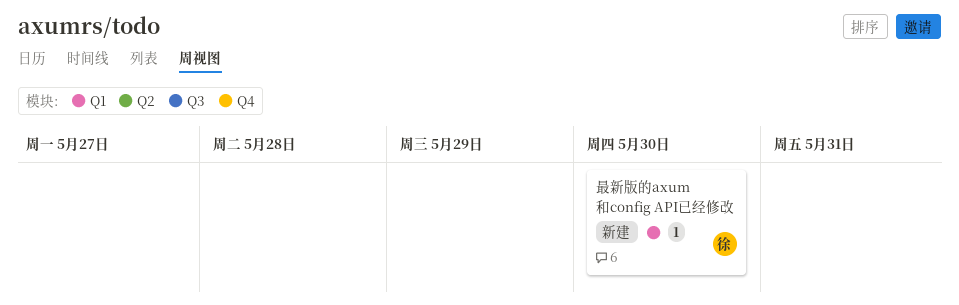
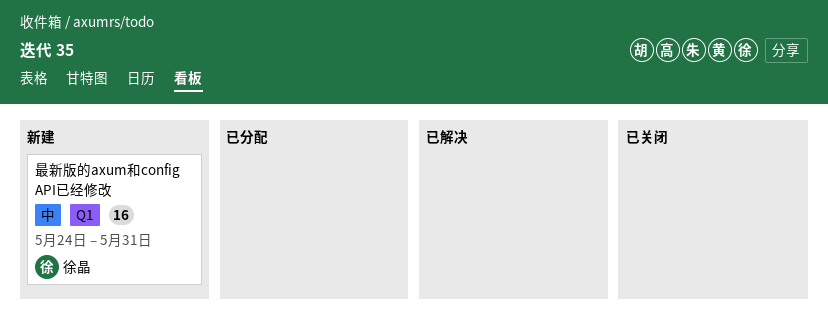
最新版的axum和config API已经修改, estimate: 1 -> 16
最新版的axum和config API已经修改, due: May 30 -> May 31

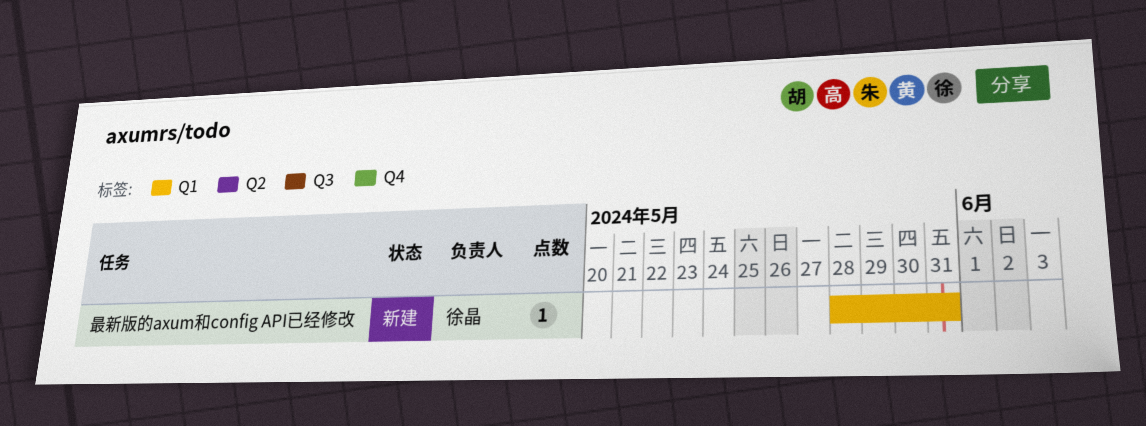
最新版的axum和config API已经修改, estimate: 16 -> 1
最新版的axum和config API已经修改, start: May 24 -> May 28

